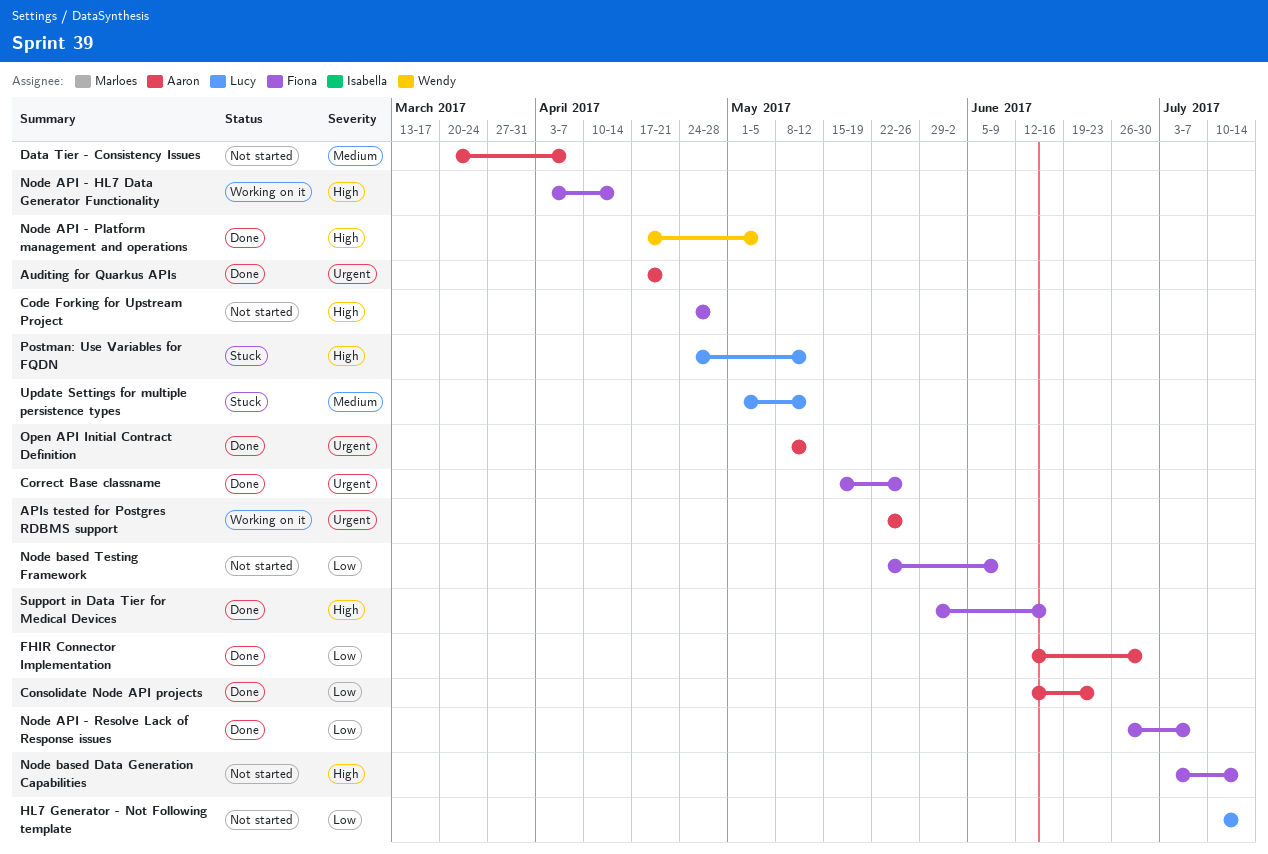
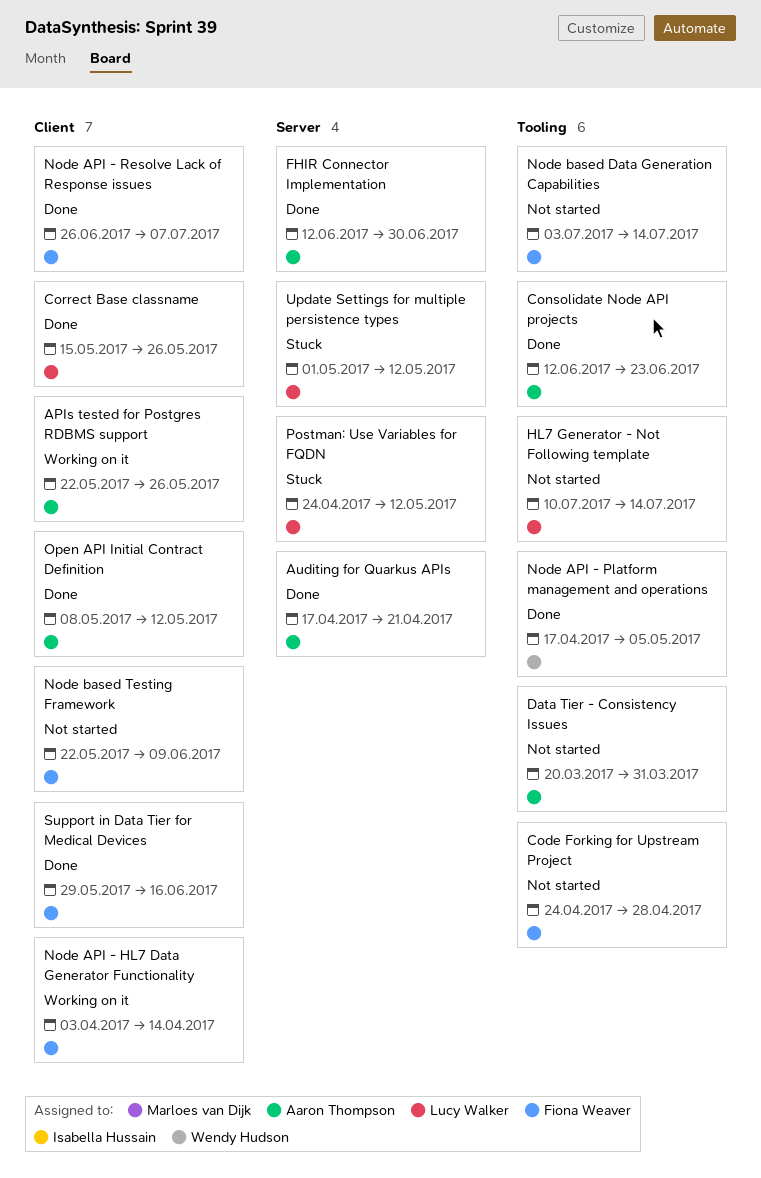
Correct Base classname, owner: Fiona Weaver -> Lucy Walker
Data Tier - Consistency Issues, due: Apr 7 -> Mar 31

